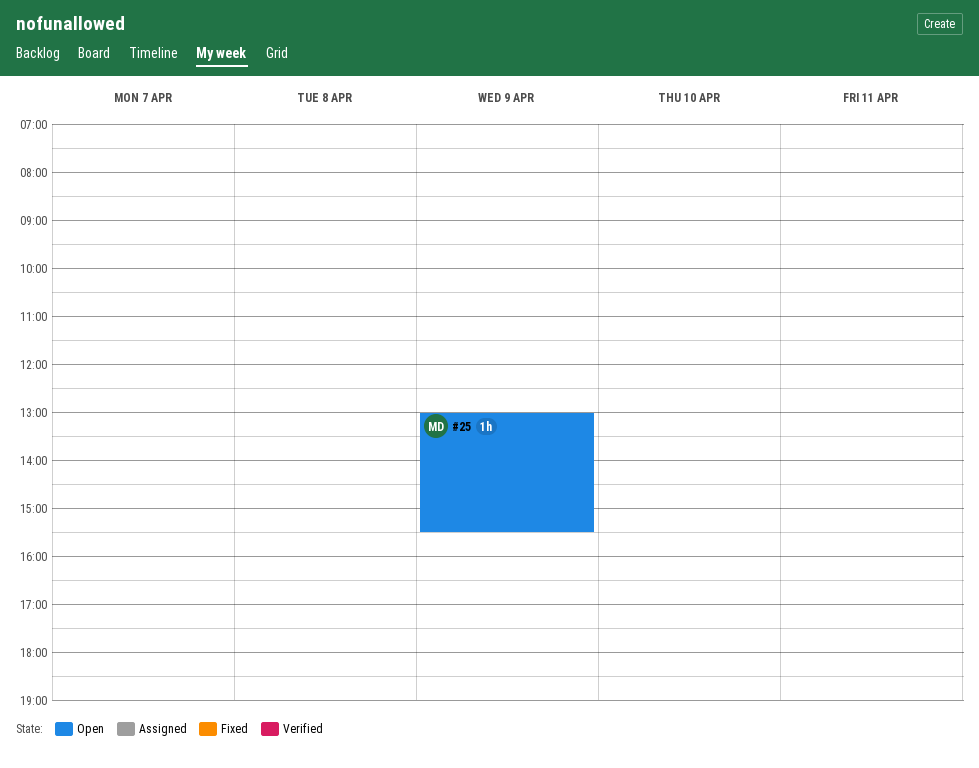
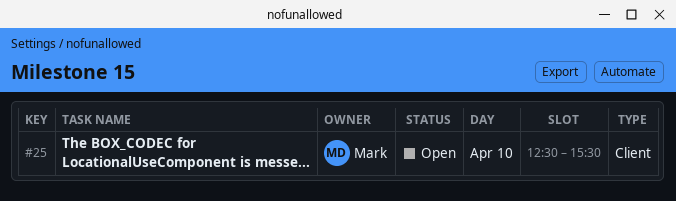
#25, day: Apr 9 -> Apr 10
#25, begins: 13:00 -> 12:30

